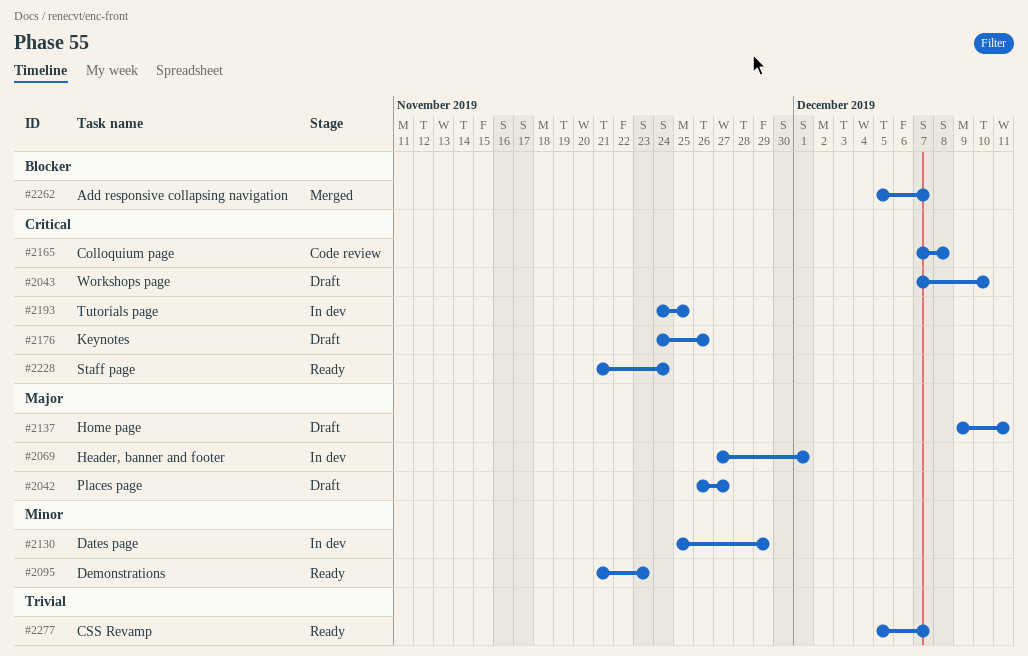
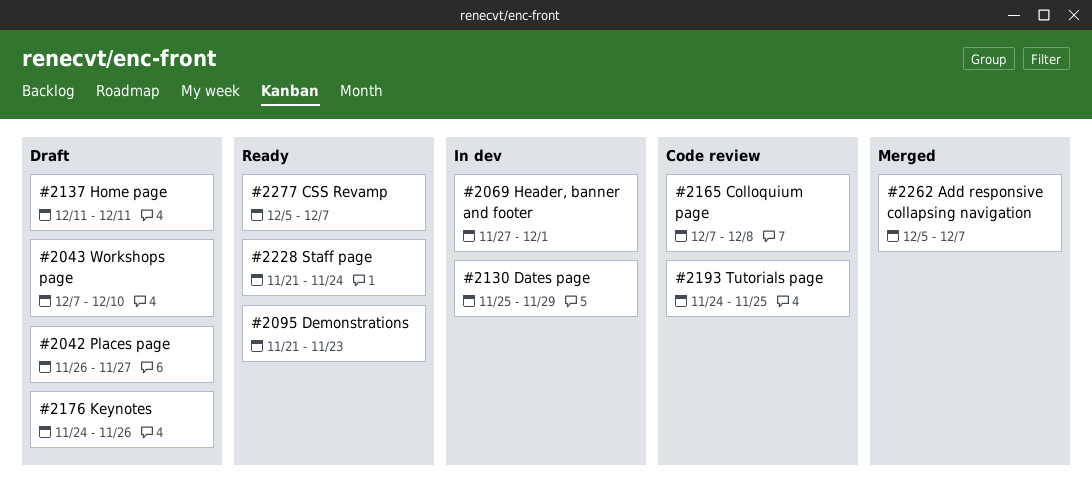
#2137, start: Dec 9 -> Dec 11
#2193, status: In dev -> Code review

